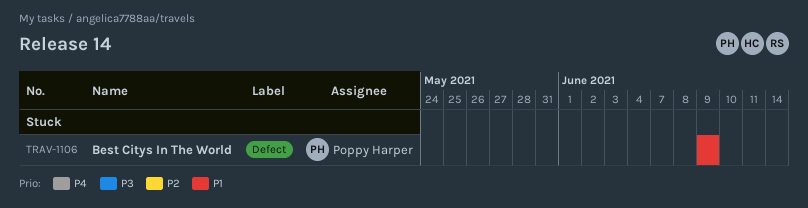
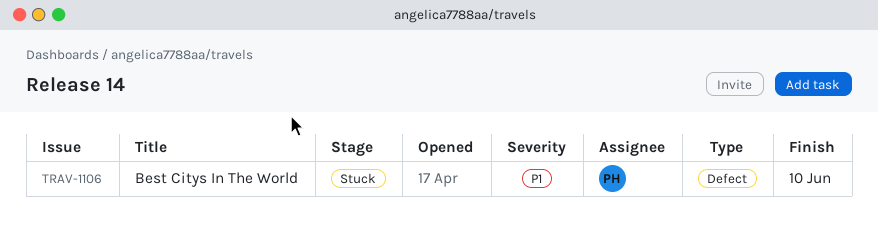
TRAV-1106, due: Jun 9 -> Jun 10

